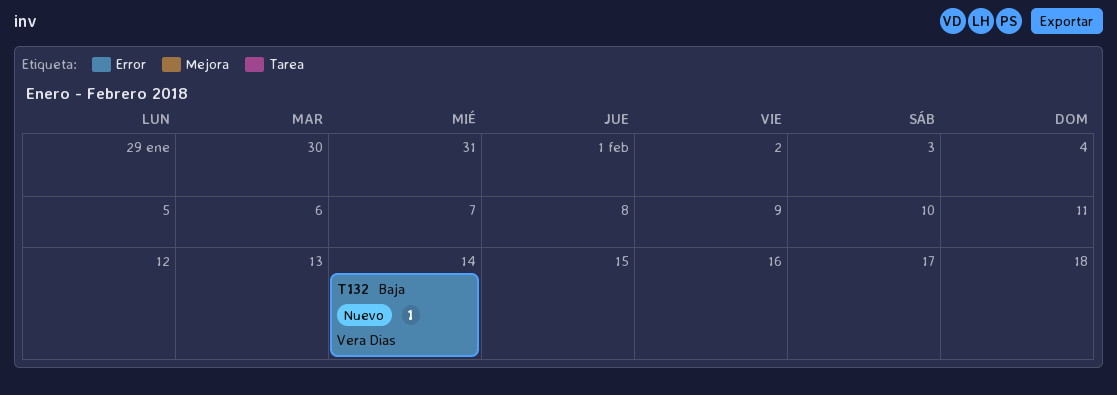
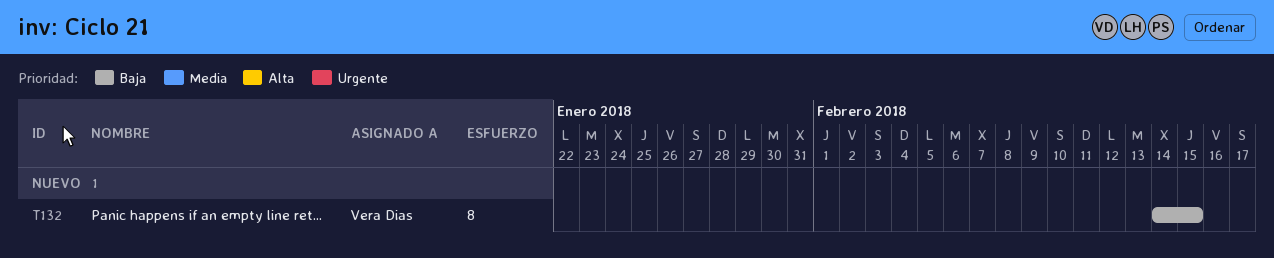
T132, estimate: 1 -> 8
T132, due: Feb 14 -> Feb 15

